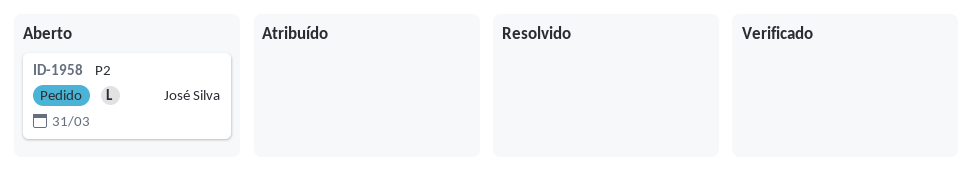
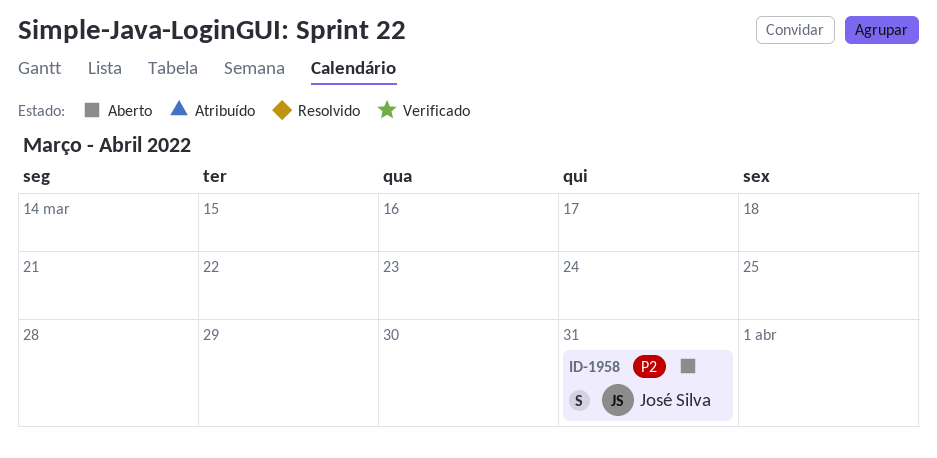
ID-1958, estimate: L -> S

